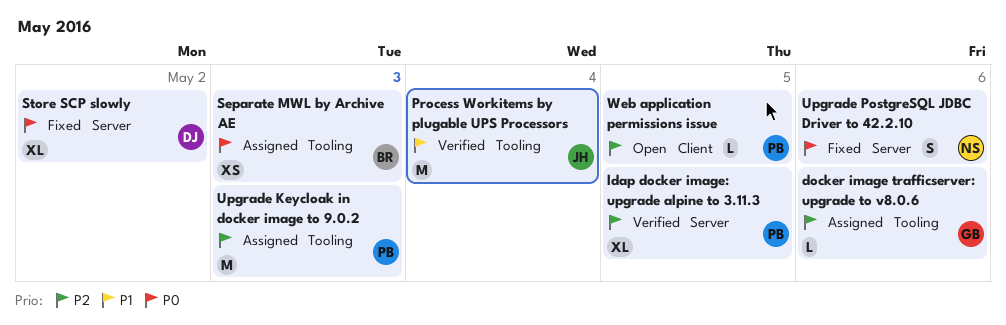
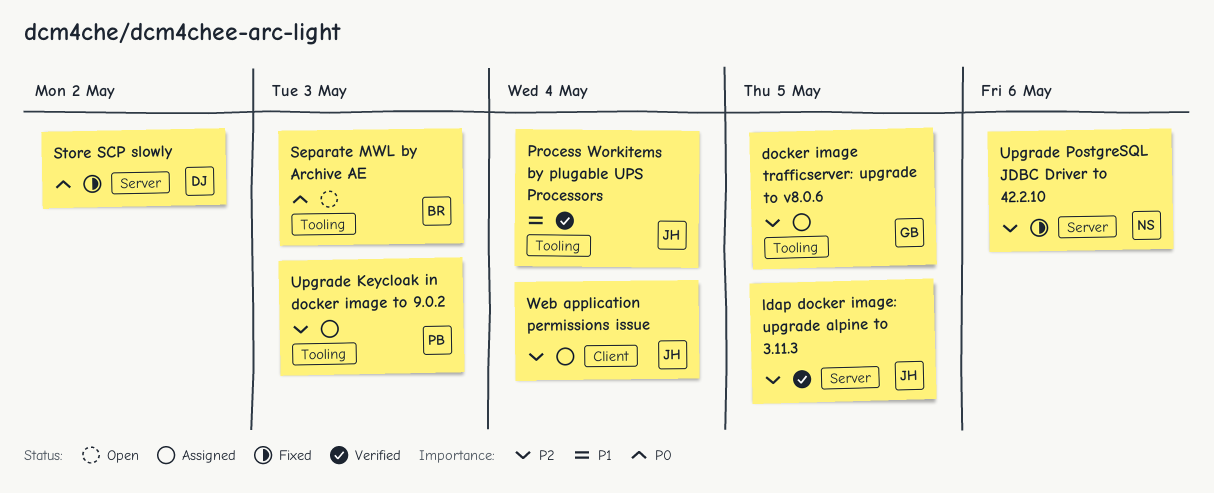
docker image trafficserver: upgrade to v8.0.6, due: May 6 -> May 5
ldap docker image: upgrade alpine to 3.11.3, owner: PB -> JH
Separate MWL by Archive AE, status: Assigned -> Open
Upgrade PostgreSQL JDBC Driver to 42.2.10, priority: P0 -> P2
Web application permissions issue, status: Open -> Assigned
Web application permissions issue, owner: PB -> JH
Web application permissions issue, due: May 5 -> May 4

